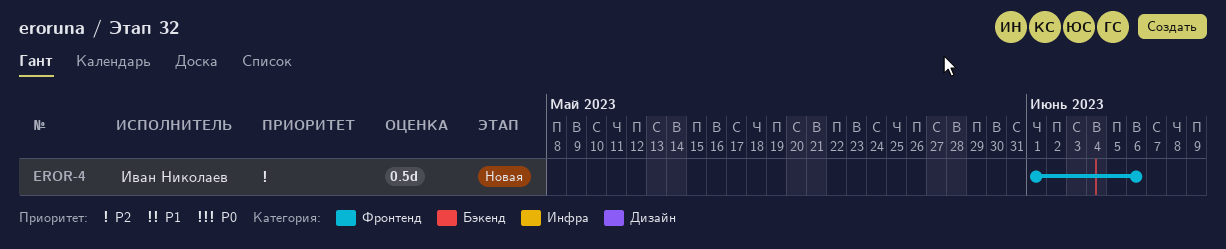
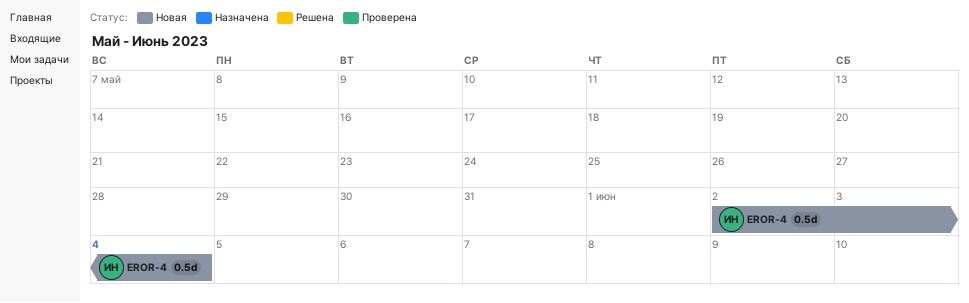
EROR-4, start: Jun 1 -> Jun 2
EROR-4, due: Jun 6 -> Jun 4

